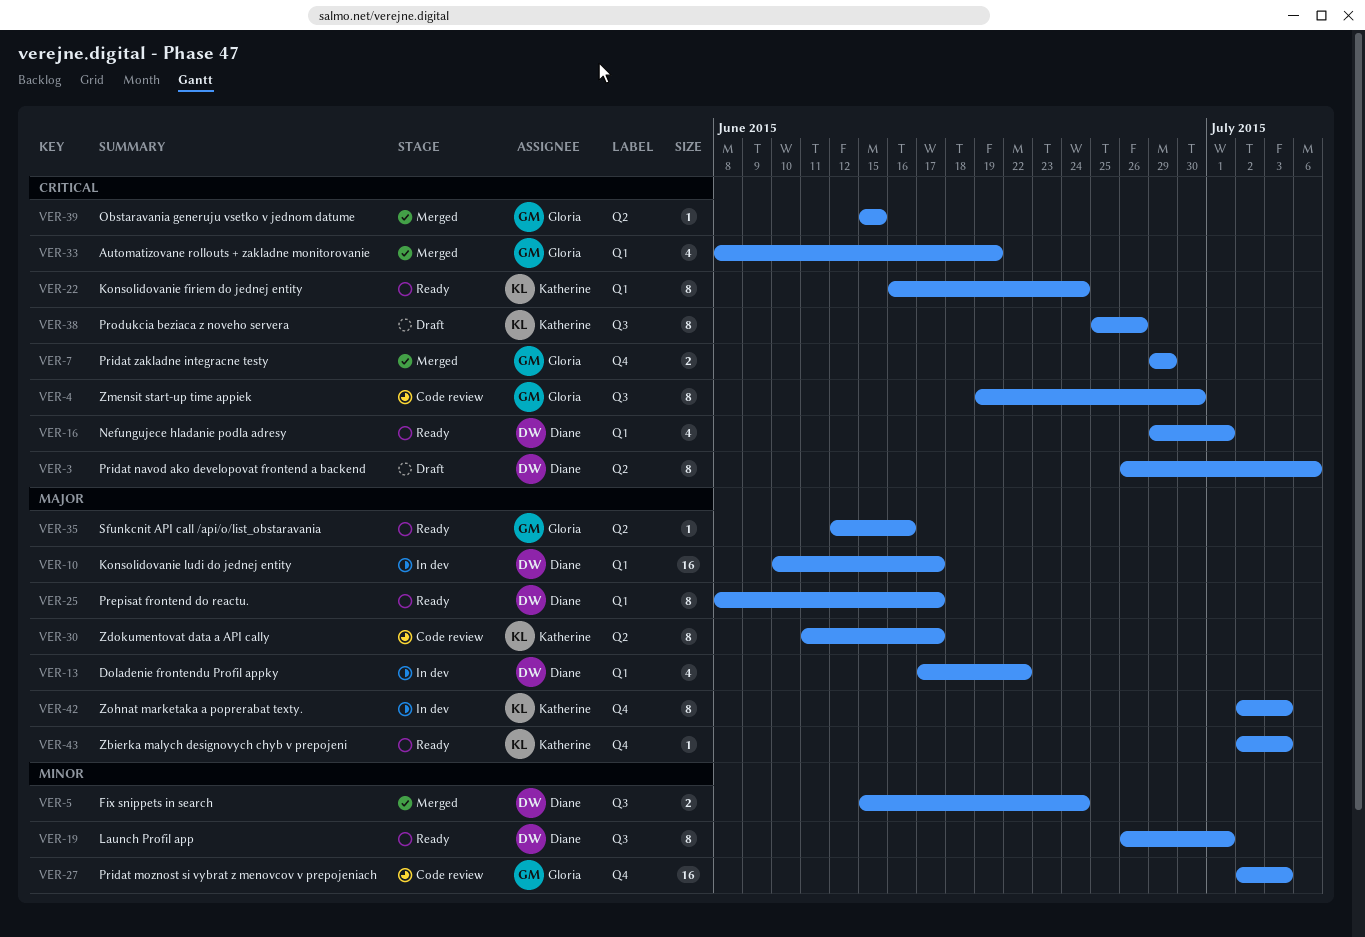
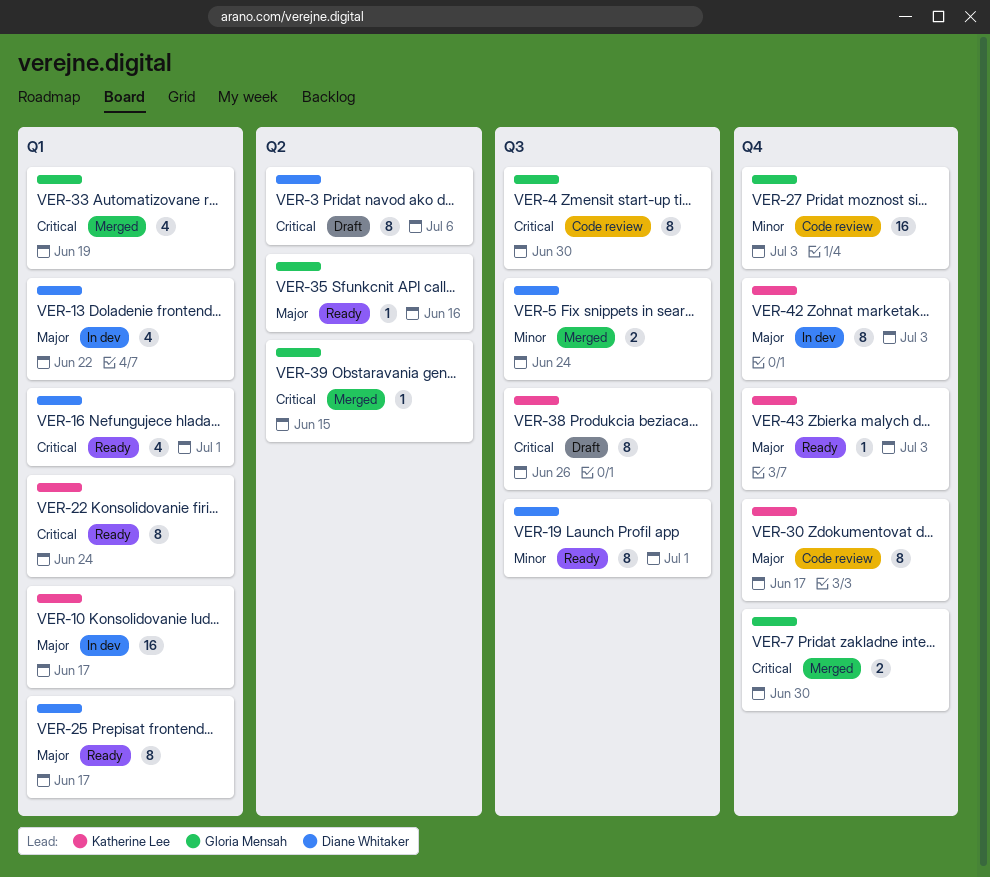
VER-7, due: Jun 29 -> Jun 30
VER-10, owner: Diane Whitaker -> Katherine Lee
VER-30, label: Q2 -> Q4

